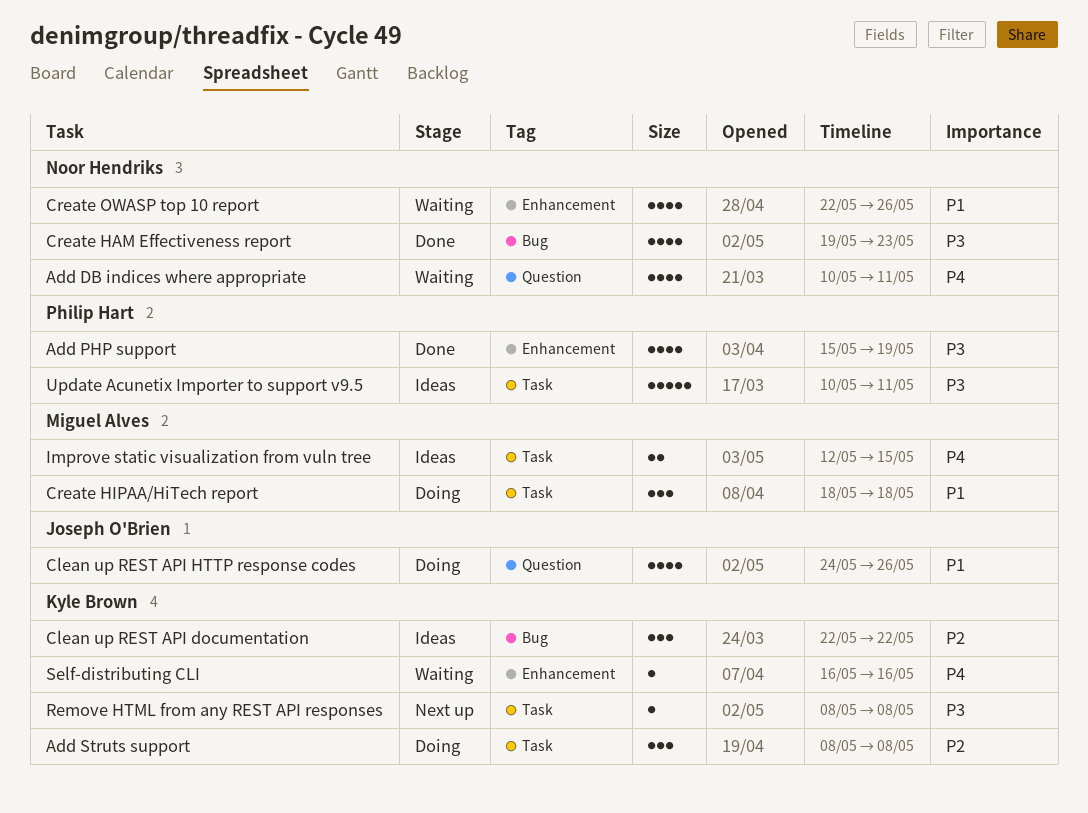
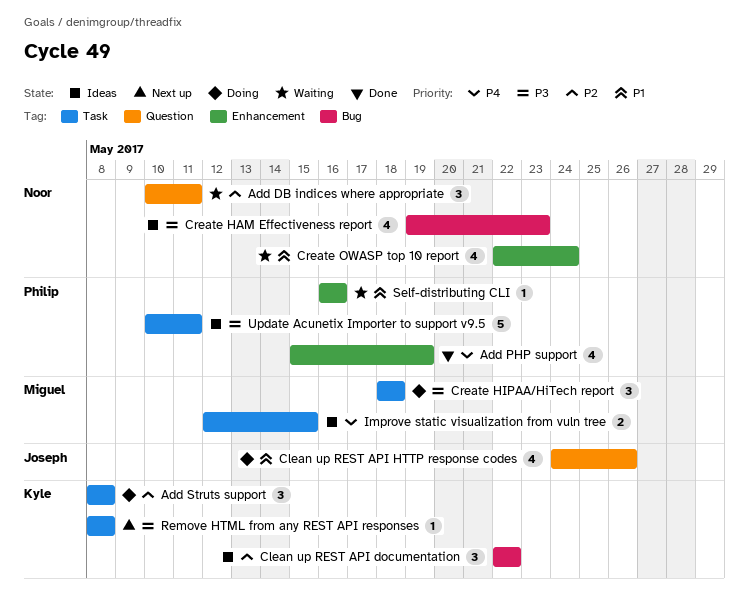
Add DB indices where appropriate, priority: P4 -> P2
Add DB indices where appropriate, estimate: 4 -> 3
Add PHP support, priority: P3 -> P4
Create HAM Effectiveness report, status: Done -> Ideas
Create HIPAA/HiTech report, priority: P1 -> P3
Create OWASP top 10 report, due: May 26 -> May 24
Self-distributing CLI, owner: Kyle Brown -> Philip Hart
Self-distributing CLI, priority: P4 -> P1

